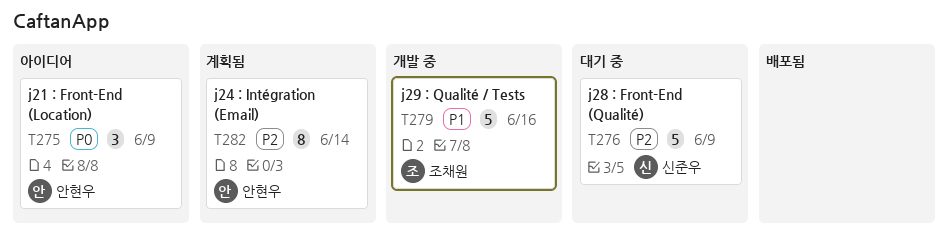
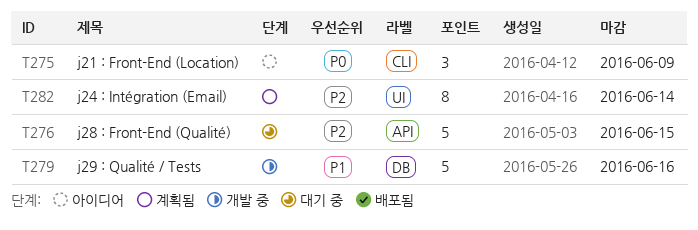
T276, due: Jun 9 -> Jun 15

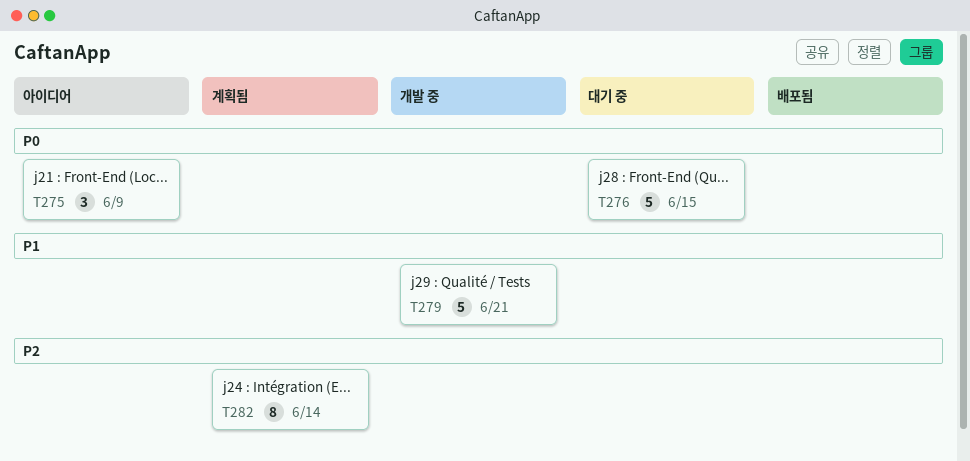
T276, priority: P2 -> P0
T279, due: Jun 16 -> Jun 21

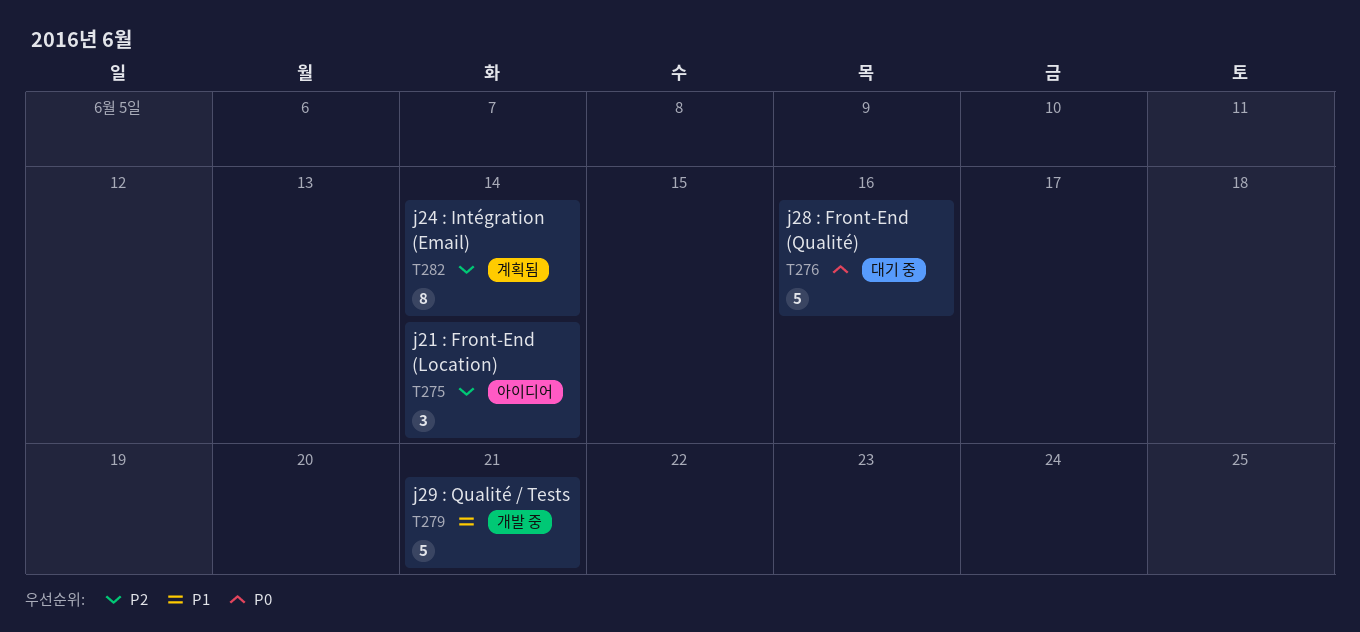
T275, priority: P0 -> P2
T275, due: Jun 9 -> Jun 14
T276, due: Jun 15 -> Jun 16

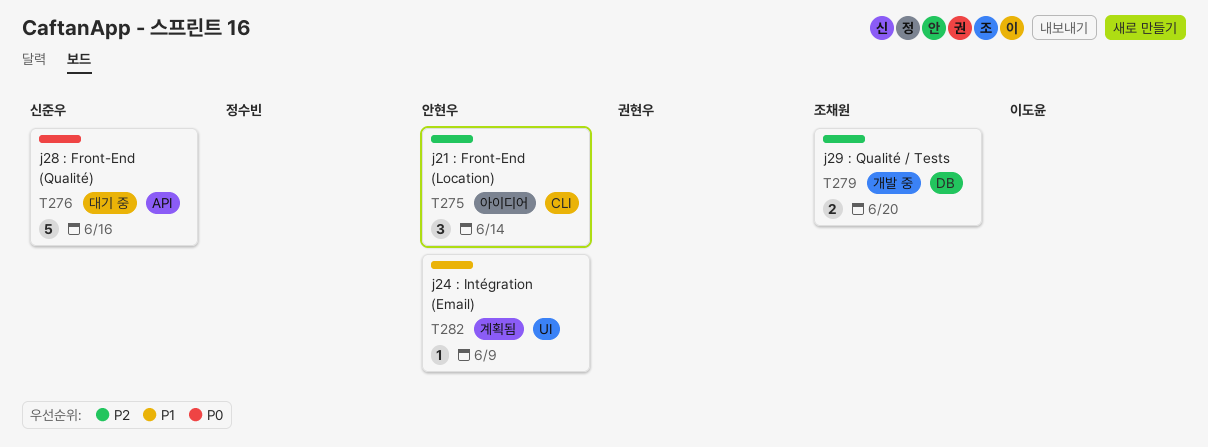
T279, priority: P1 -> P2
T279, estimate: 5 -> 2
T279, due: Jun 21 -> Jun 20
T282, priority: P2 -> P1
T282, estimate: 8 -> 1
T282, due: Jun 14 -> Jun 9

